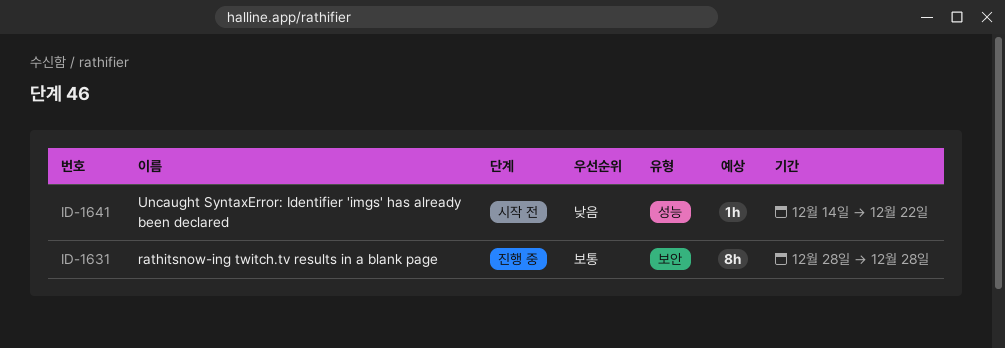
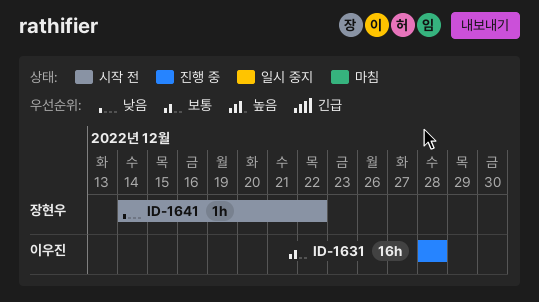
ID-1631, estimate: 8h -> 16h

